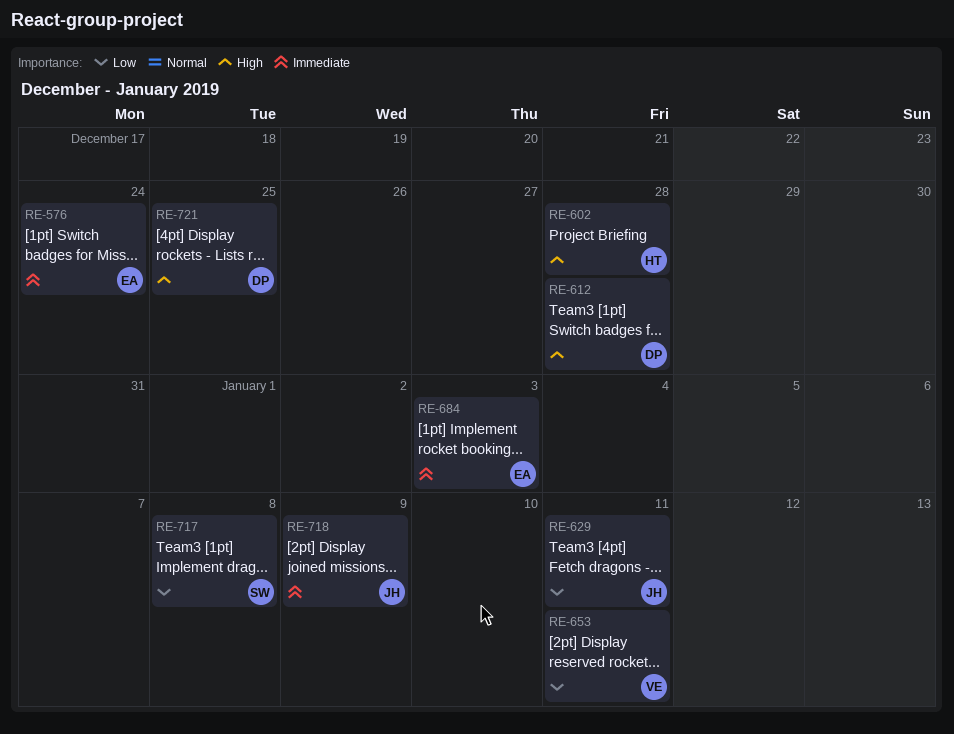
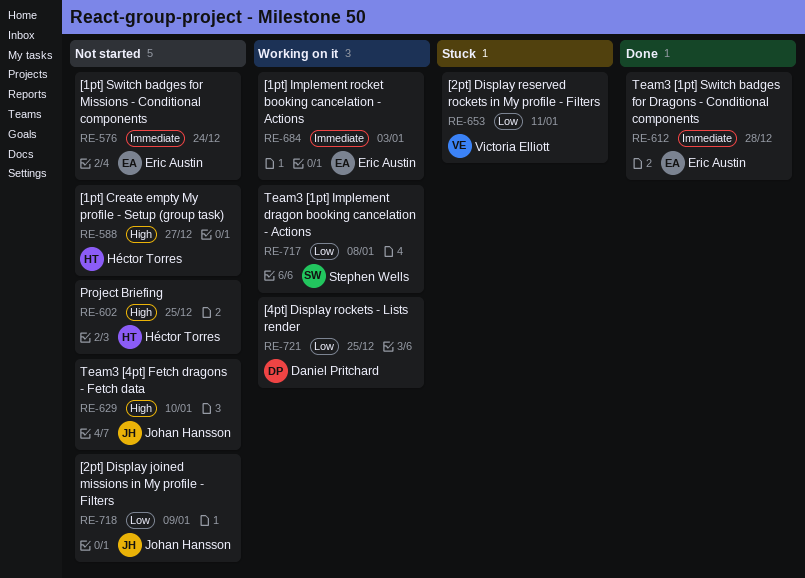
RE-588: none -> present
RE-602, due: Dec 28 -> Dec 25
RE-612, owner: Daniel Pritchard -> Eric Austin
RE-612, priority: High -> Immediate
RE-629, priority: Low -> High
RE-629, due: Jan 11 -> Jan 10
RE-718, priority: Immediate -> Low
RE-721, priority: High -> Low

